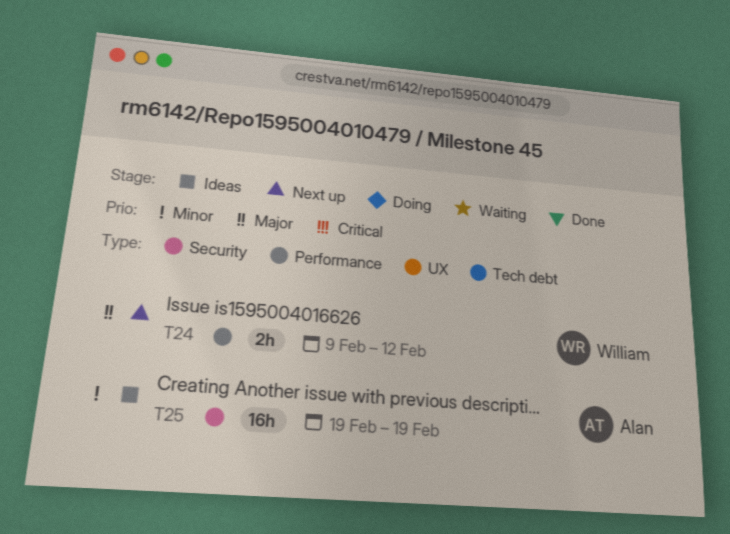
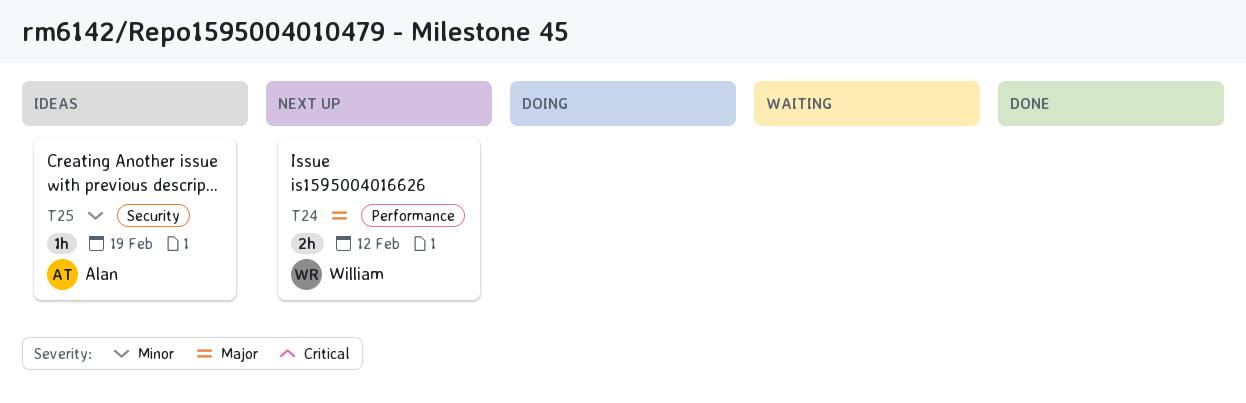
T25, estimate: 16h -> 1h

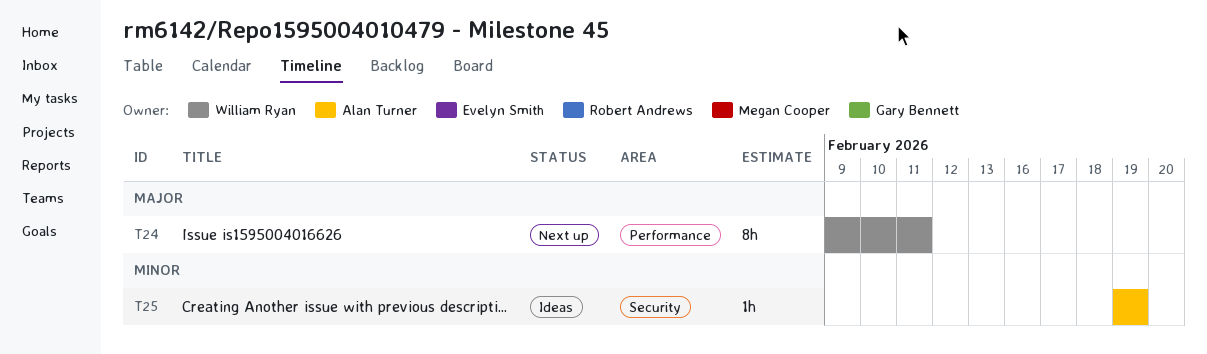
T24, estimate: 2h -> 8h
T24, due: Feb 12 -> Feb 11

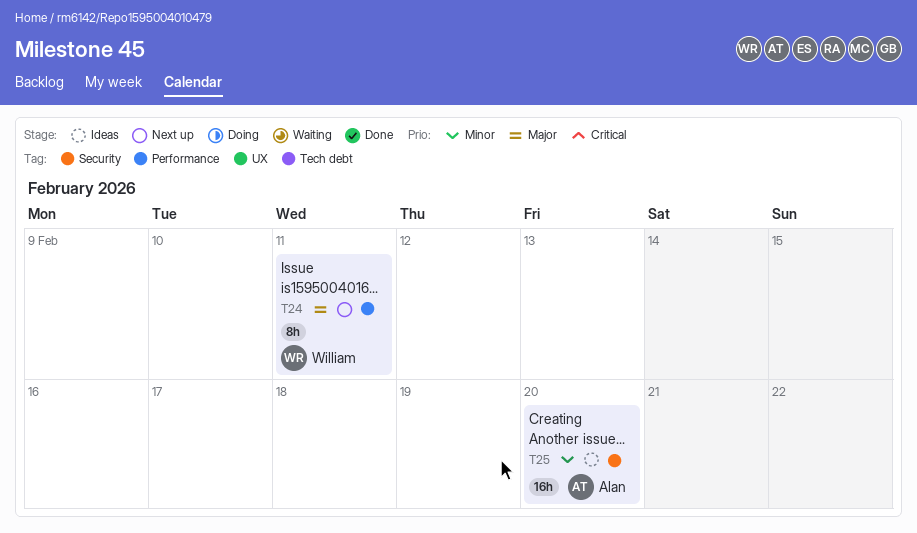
T25, estimate: 1h -> 16h
T25, due: Feb 19 -> Feb 20

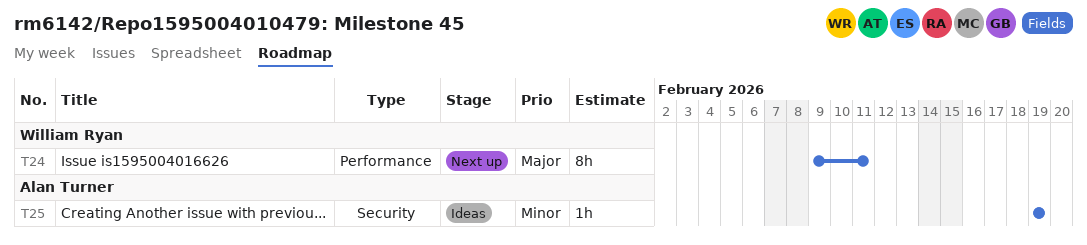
T25, estimate: 16h -> 1h
T25, due: Feb 20 -> Feb 19

